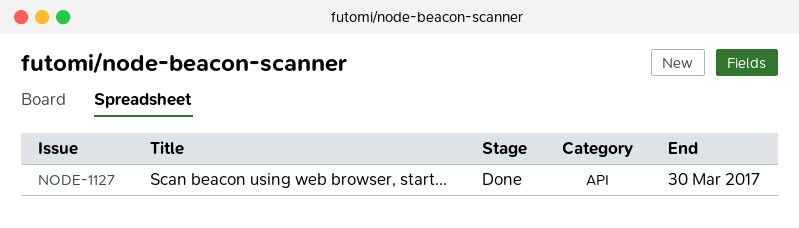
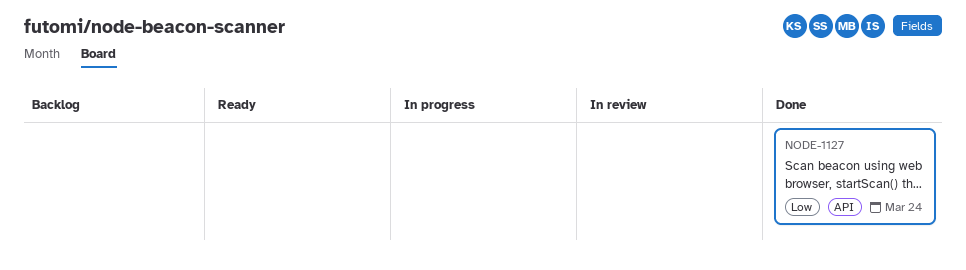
NODE-1127, due: Mar 30 -> Mar 24

